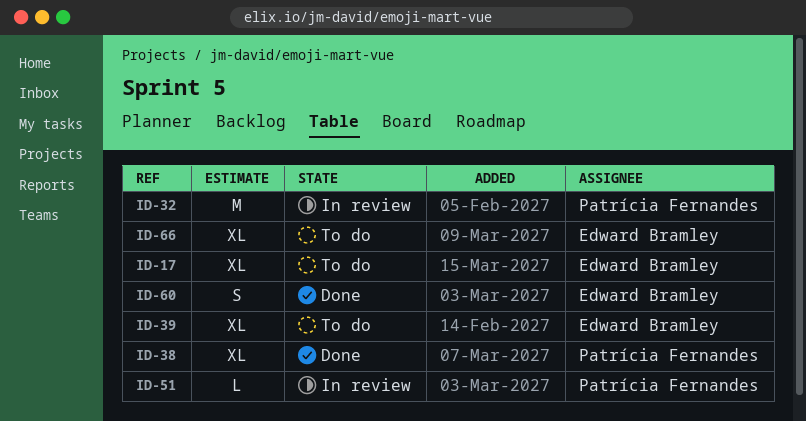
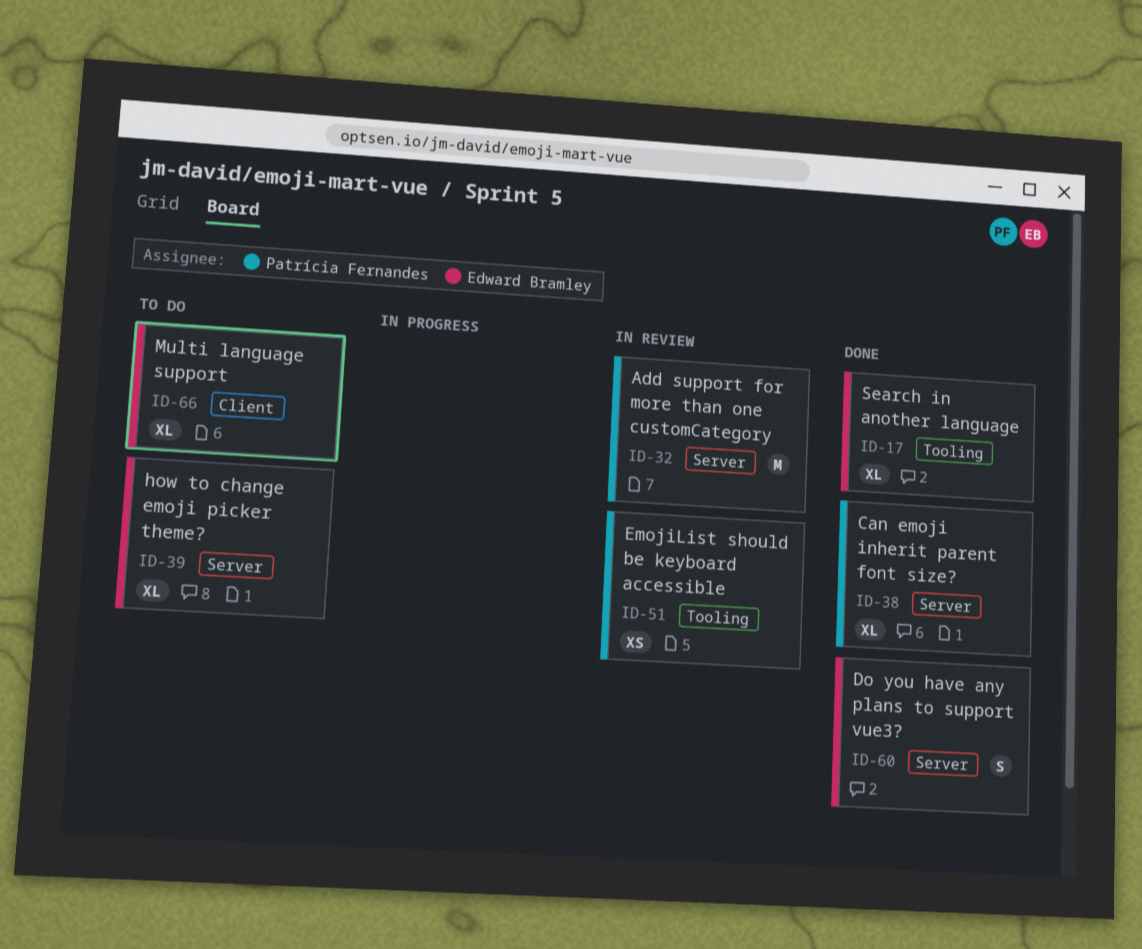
ID-17, status: To do -> Done
ID-51, estimate: L -> XS

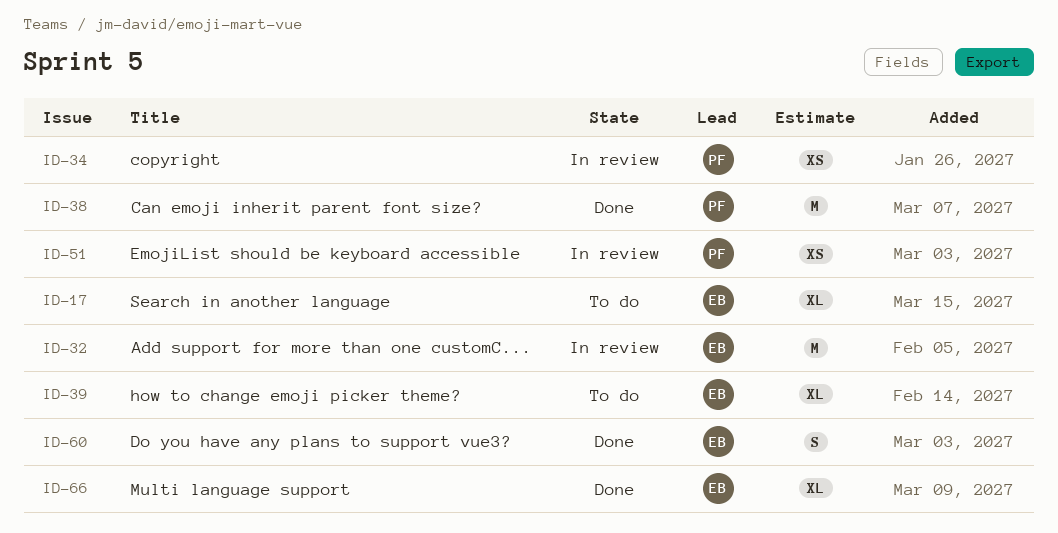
ID-17, status: Done -> To do
ID-32, owner: Patrícia Fernandes -> Edward Bramley
ID-34: none -> present
ID-38, estimate: XL -> M
ID-66, status: To do -> Done

